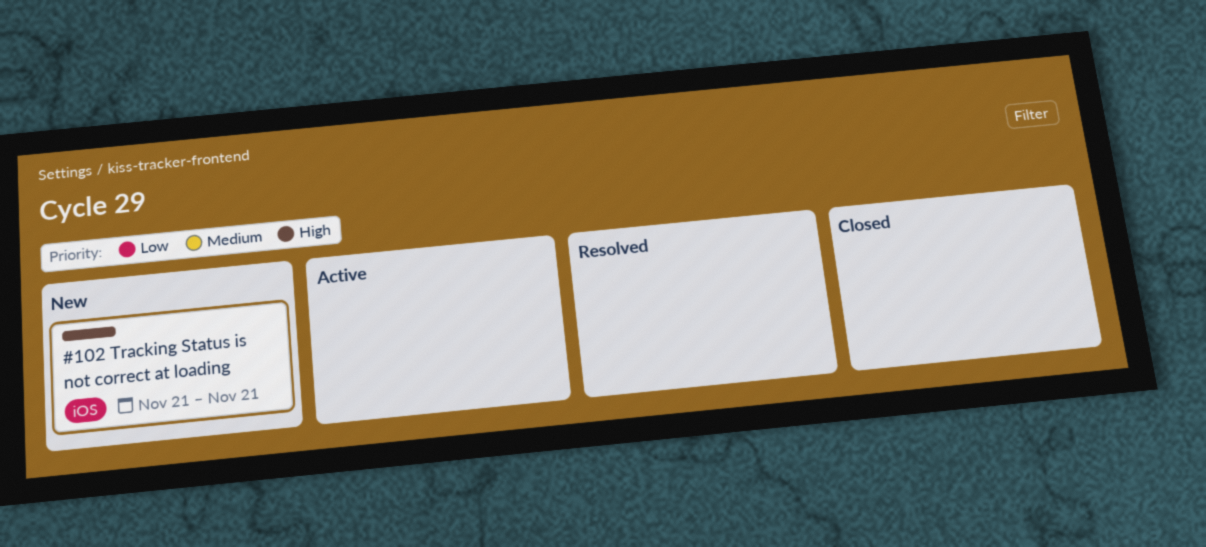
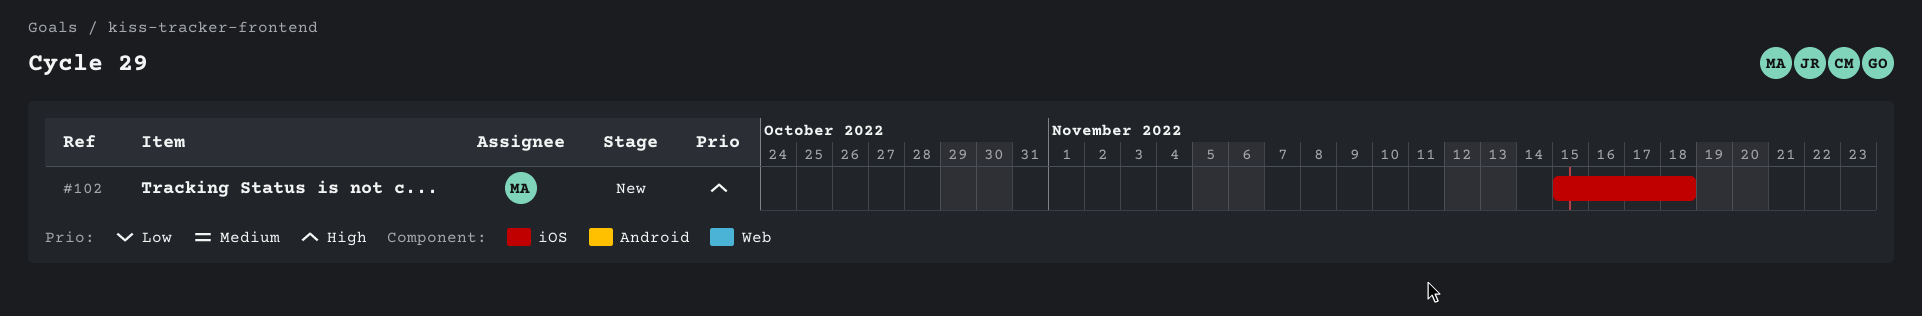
#102, start: Nov 21 -> Nov 15
#102, due: Nov 21 -> Nov 18

